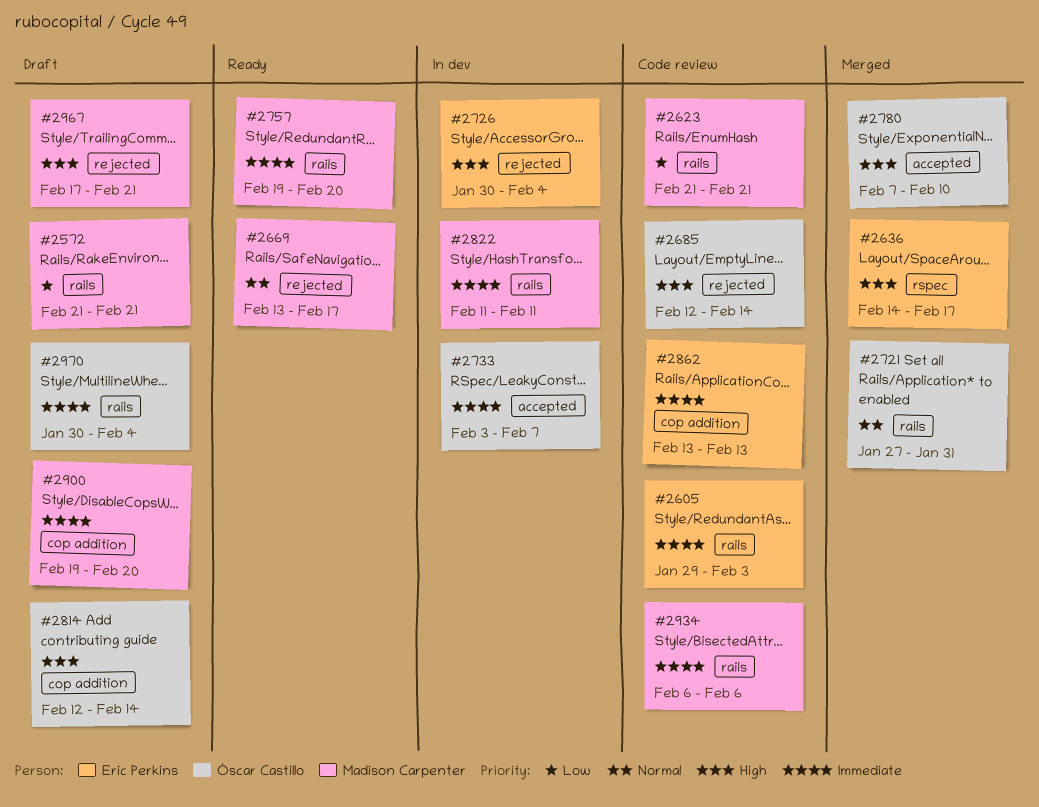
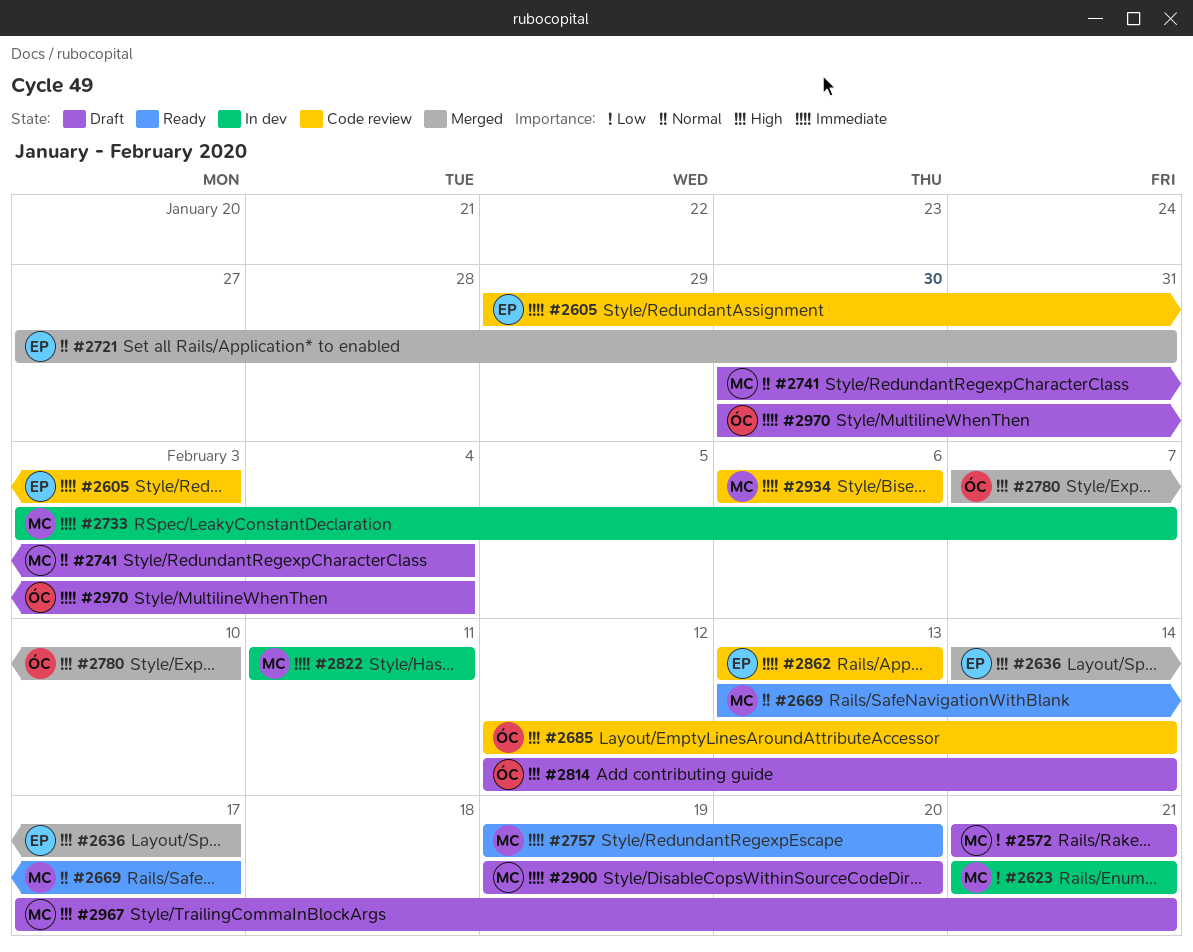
#2623, status: Code review -> In dev
#2721, owner: Óscar Castillo -> Eric Perkins
#2726: present -> none
#2733, owner: Óscar Castillo -> Madison Carpenter
#2741: none -> present

